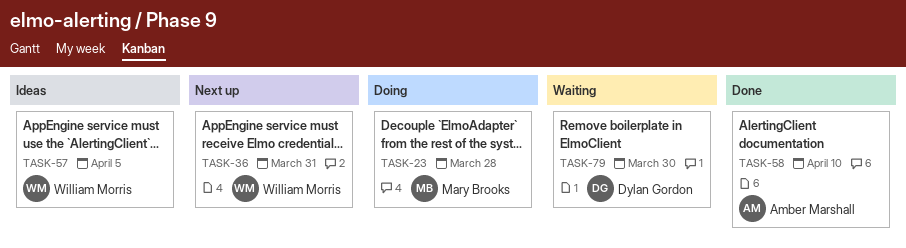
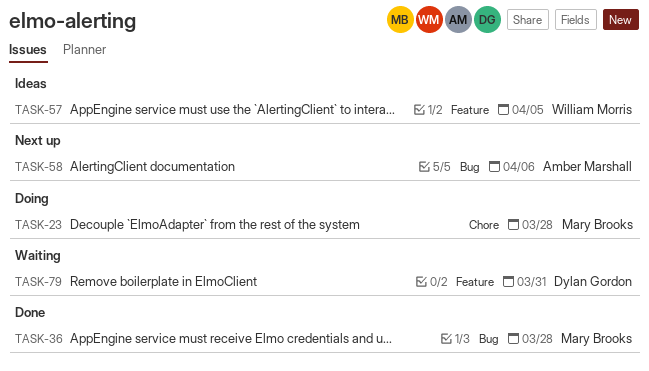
TASK-36, status: Next up -> Done
TASK-36, owner: William Morris -> Mary Brooks
TASK-36, due: Mar 31 -> Mar 28
TASK-58, status: Done -> Next up
TASK-58, due: Apr 10 -> Apr 6
TASK-79, due: Mar 30 -> Mar 31

